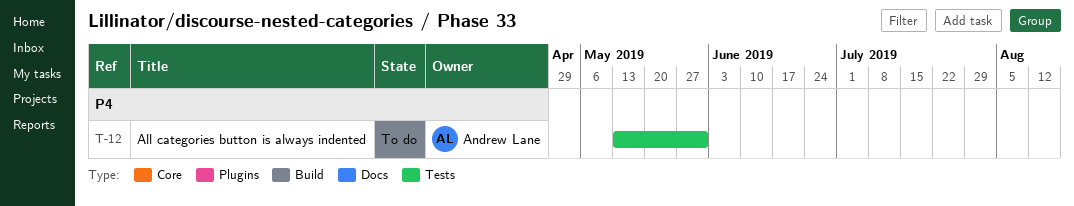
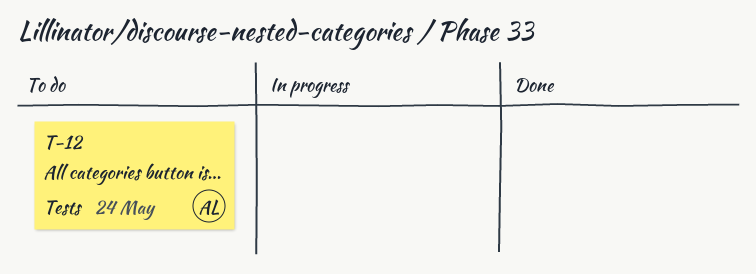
T-12, due: May 31 -> May 24

